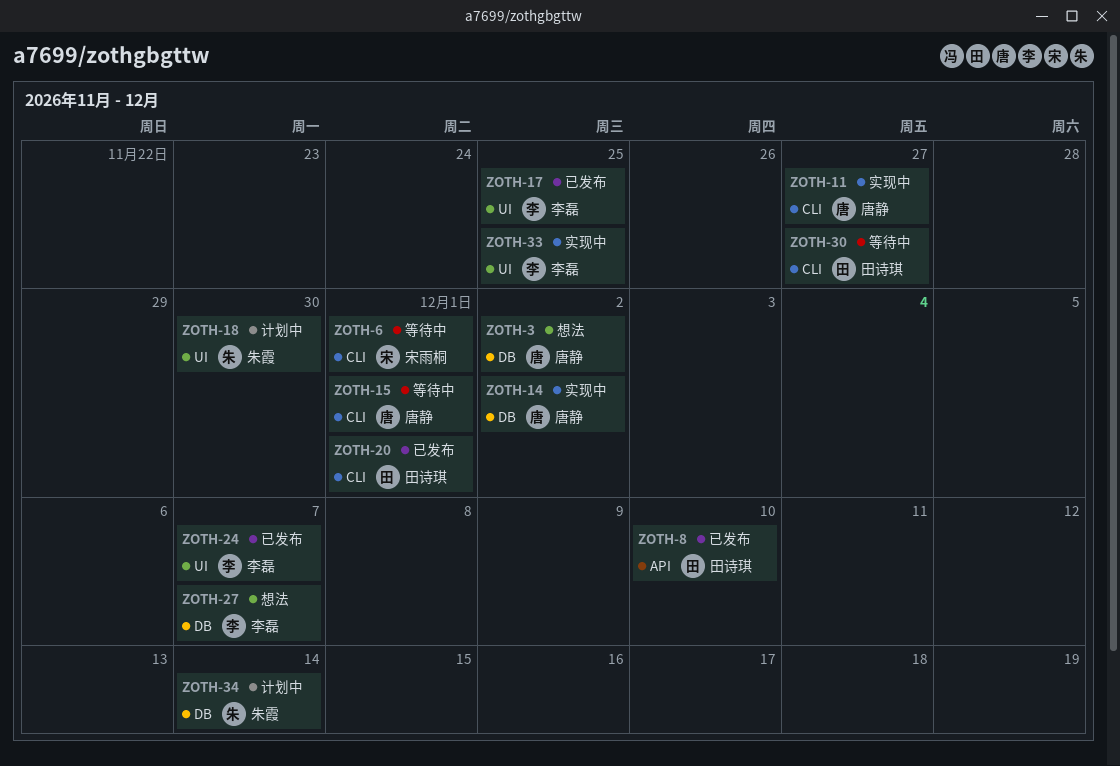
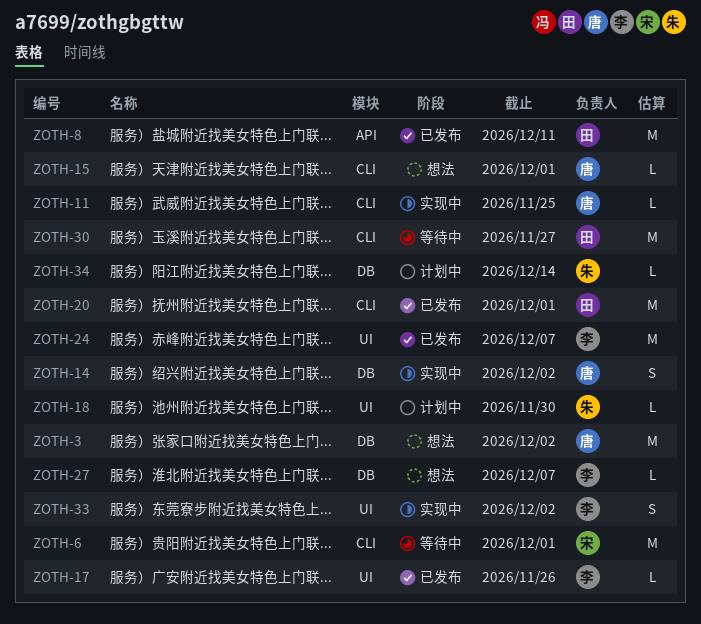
ZOTH-8, due: Dec 10 -> Dec 11
ZOTH-11, due: Nov 27 -> Nov 25
ZOTH-15, status: 等待中 -> 想法
ZOTH-17, due: Nov 25 -> Nov 26
ZOTH-33, due: Nov 25 -> Dec 2

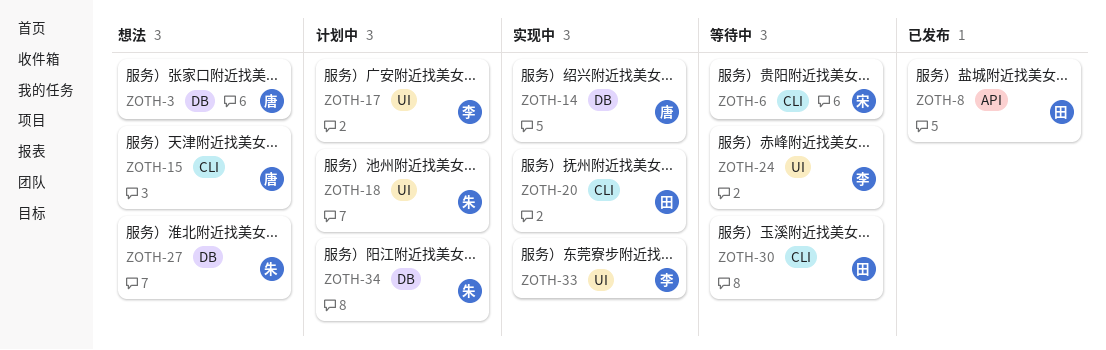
ZOTH-11: present -> none
ZOTH-17, status: 已发布 -> 计划中
ZOTH-20, status: 已发布 -> 实现中
ZOTH-24, status: 已发布 -> 等待中
ZOTH-27, owner: 李 -> 朱

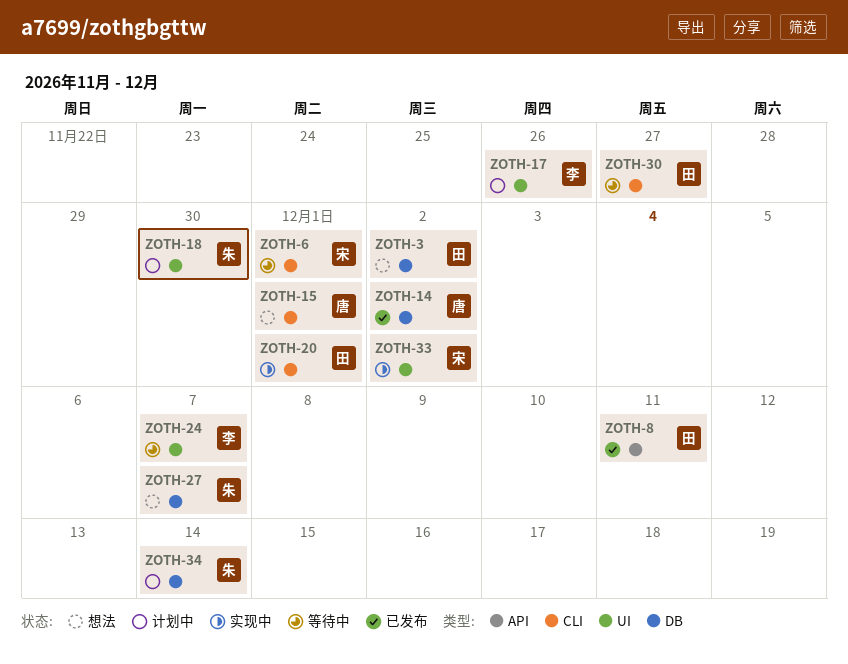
ZOTH-3, owner: 唐 -> 田
ZOTH-14, status: 实现中 -> 已发布
ZOTH-33, owner: 李 -> 宋

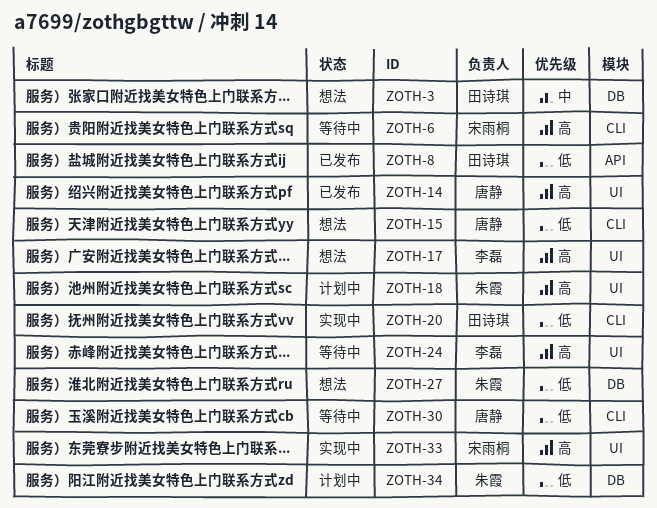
ZOTH-14, label: DB -> UI
ZOTH-17, status: 计划中 -> 想法
ZOTH-30, owner: 田诗琪 -> 唐静

